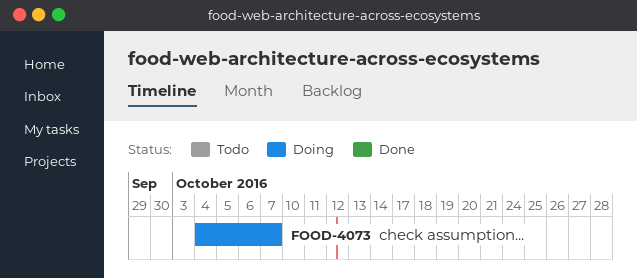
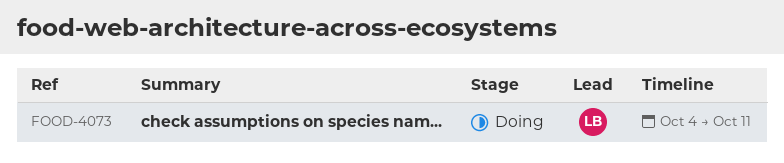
FOOD-4073, due: Oct 7 -> Oct 11

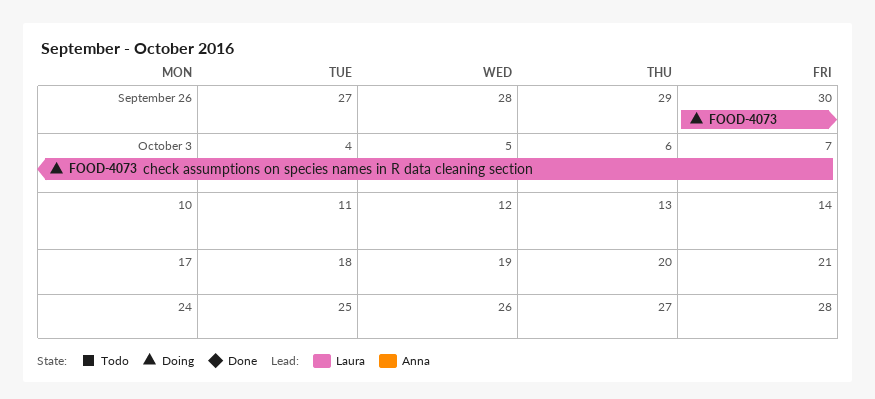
FOOD-4073, start: Oct 4 -> Sep 30
FOOD-4073, due: Oct 11 -> Oct 7

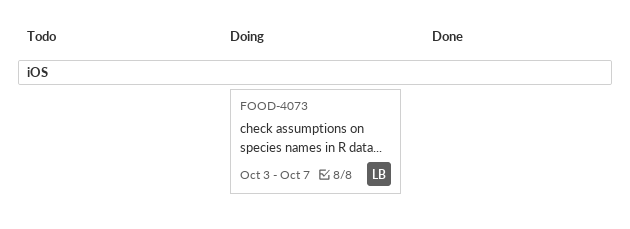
FOOD-4073, start: Sep 30 -> Oct 3

